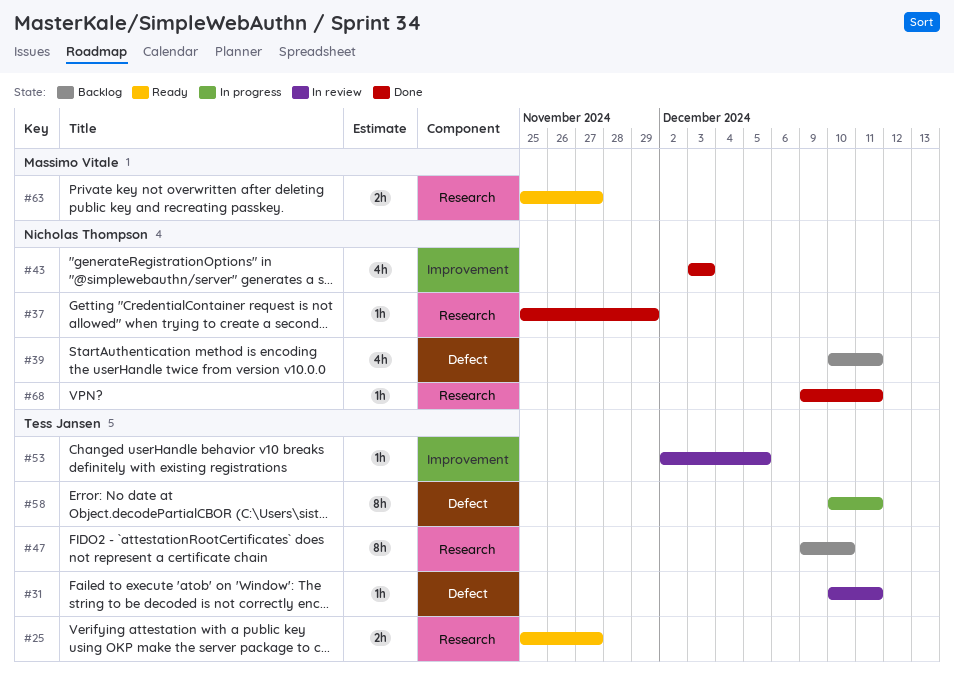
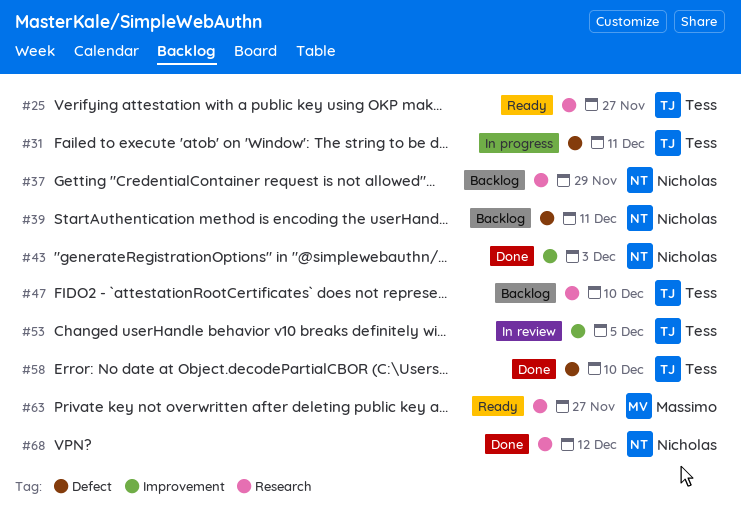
#31, status: In review -> In progress
#37, status: Done -> Backlog
#58, status: In progress -> Done
#58, due: Dec 11 -> Dec 10
#68, due: Dec 11 -> Dec 12

